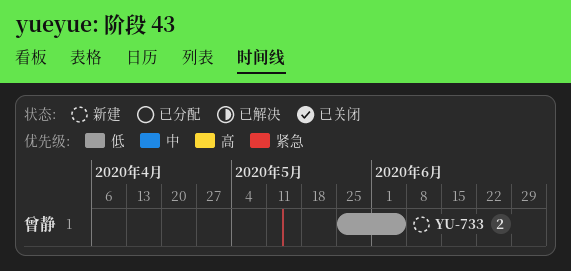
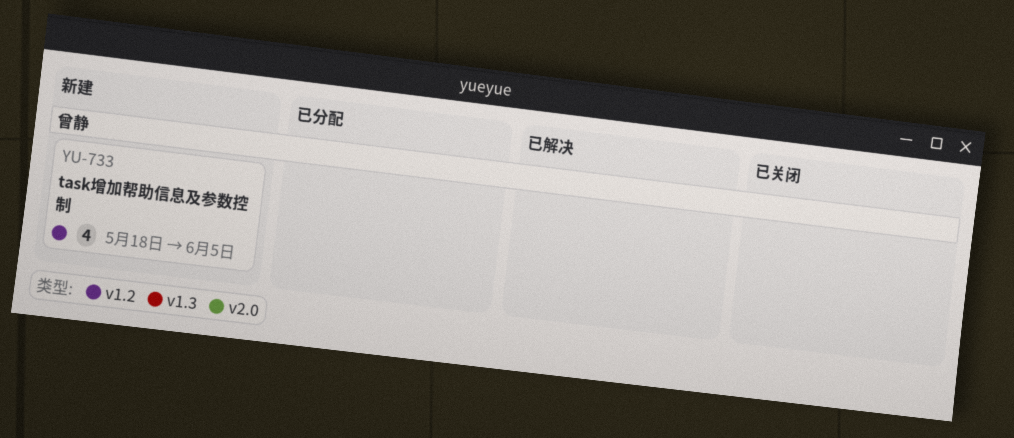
YU-733, estimate: 2 -> 4
YU-733, start: May 25 -> May 18

